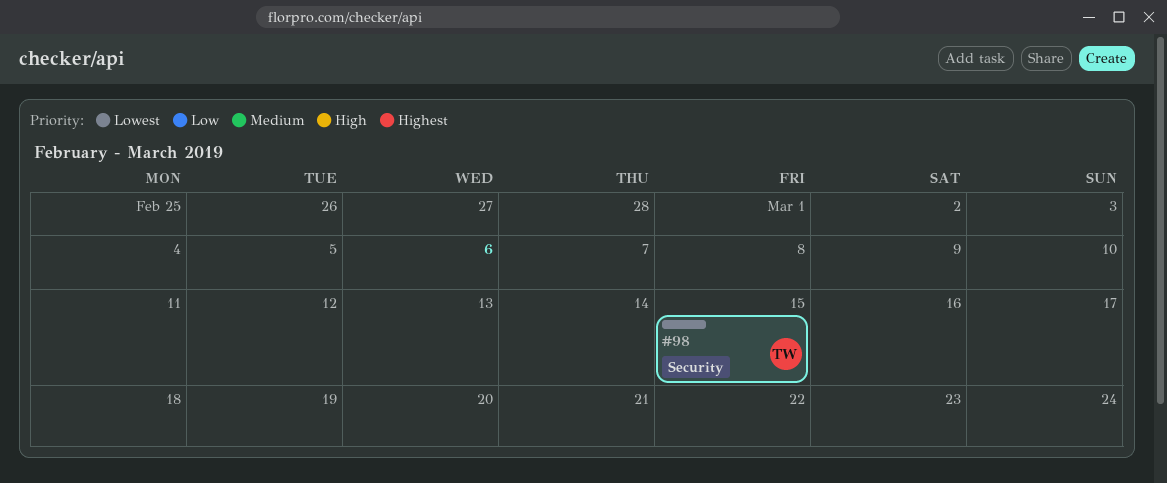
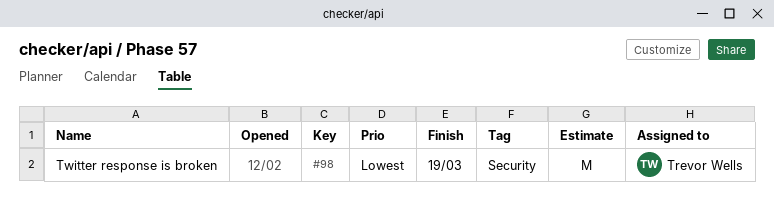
#98, due: Mar 15 -> Mar 19

